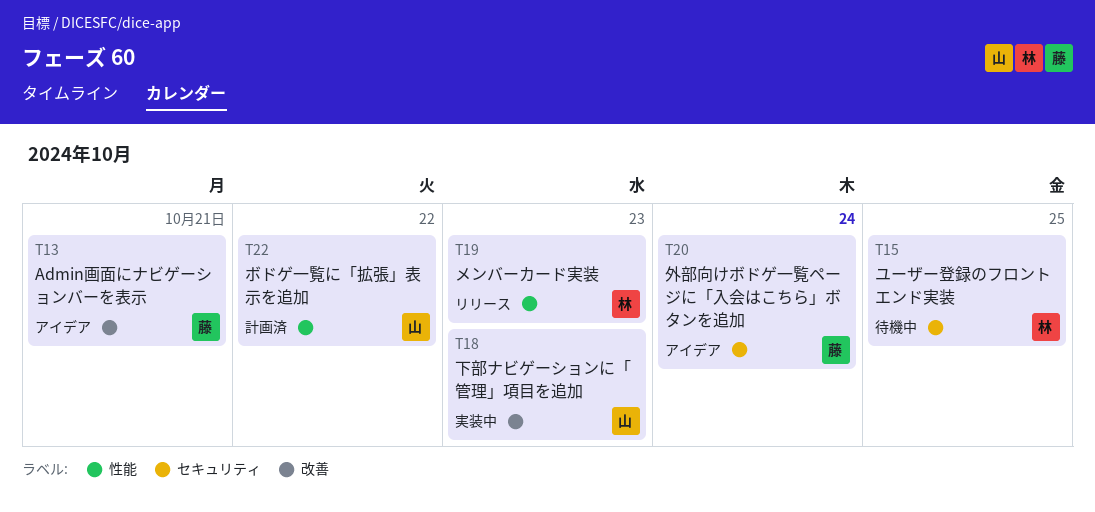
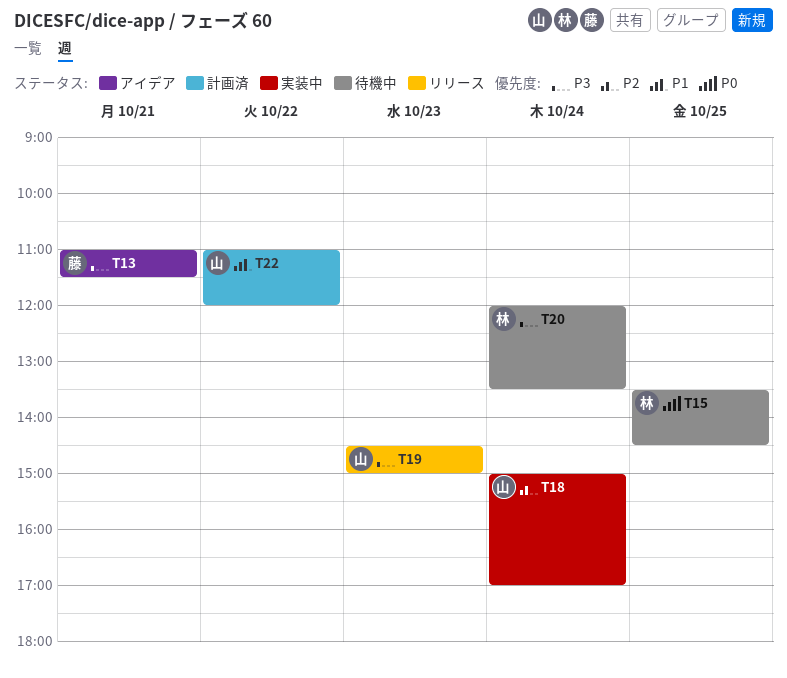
T18, day: Oct 23 -> Oct 24
T19, owner: 林 -> 山
T20, status: アイデア -> 待機中
T20, owner: 藤 -> 林

